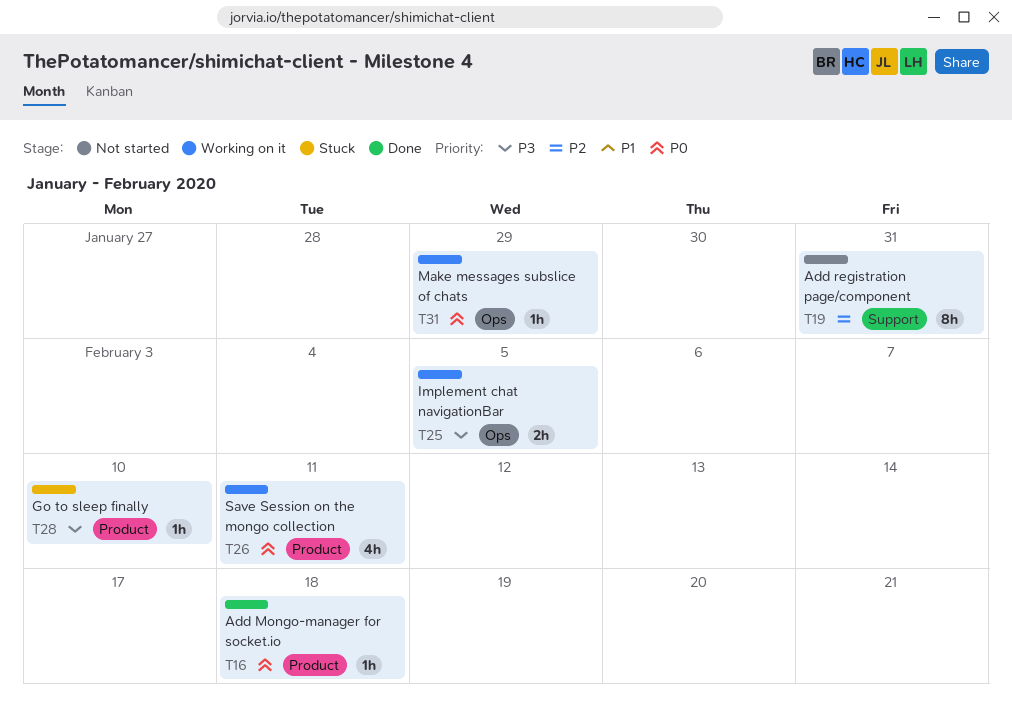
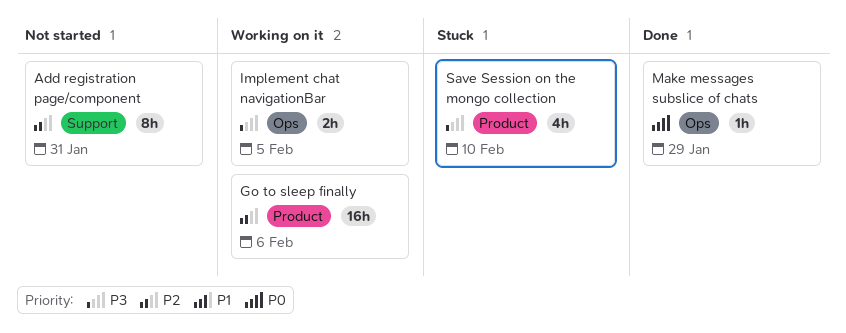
Add Mongo-manager for socket.io: present -> none
Go to sleep finally, status: Stuck -> Working on it
Go to sleep finally, priority: P3 -> P2
Go to sleep finally, estimate: 1h -> 16h
Go to sleep finally, due: Feb 10 -> Feb 6
Make messages subslice of chats, status: Working on it -> Done
Save Session on the mongo collection, status: Working on it -> Stuck
Save Session on the mongo collection, priority: P0 -> P3
Save Session on the mongo collection, due: Feb 11 -> Feb 10

